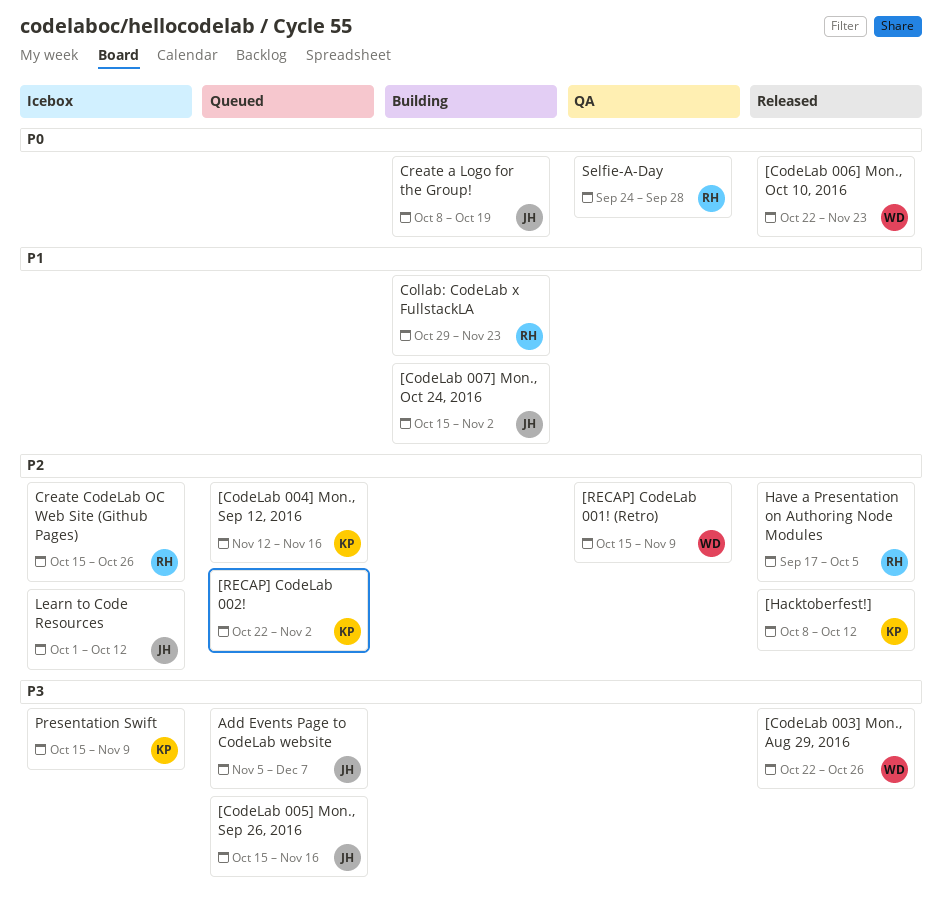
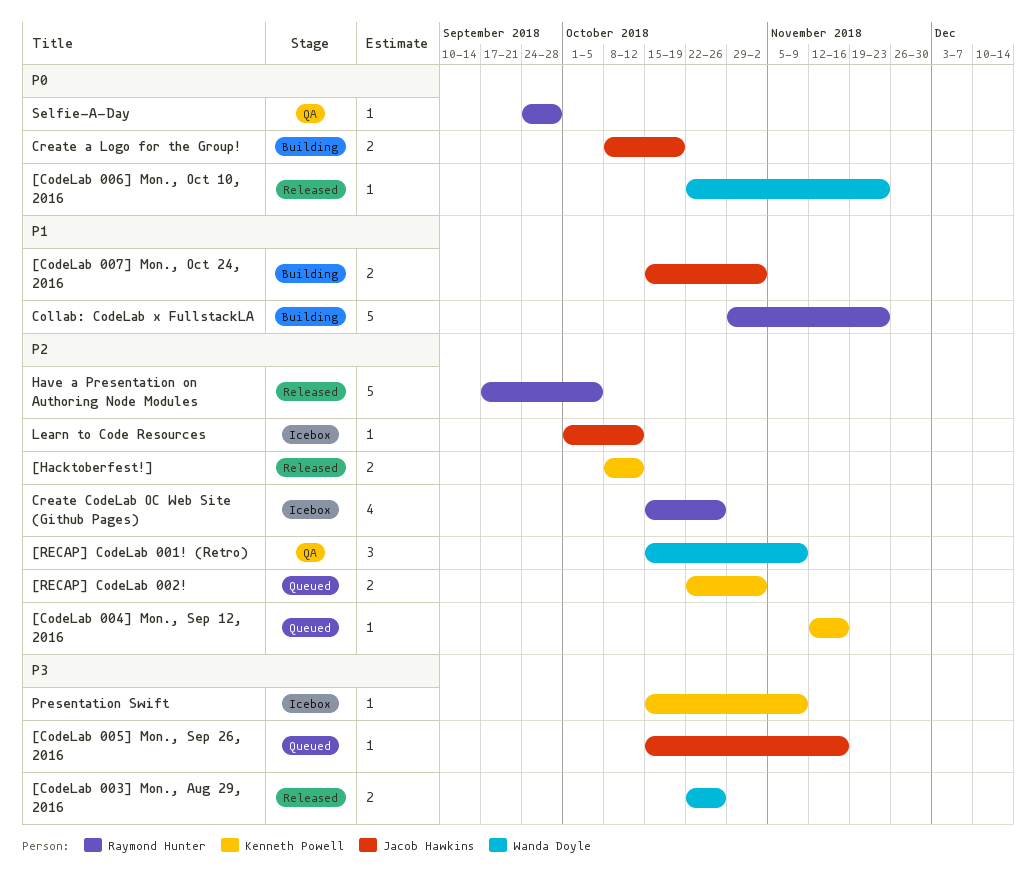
Add Events Page to CodeLab website: present -> none

